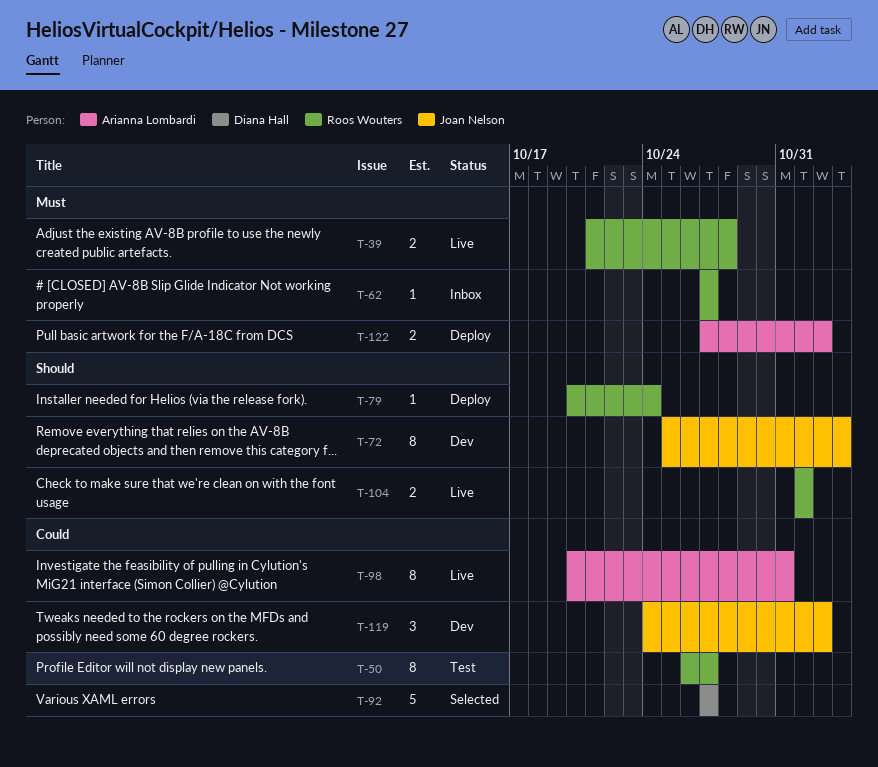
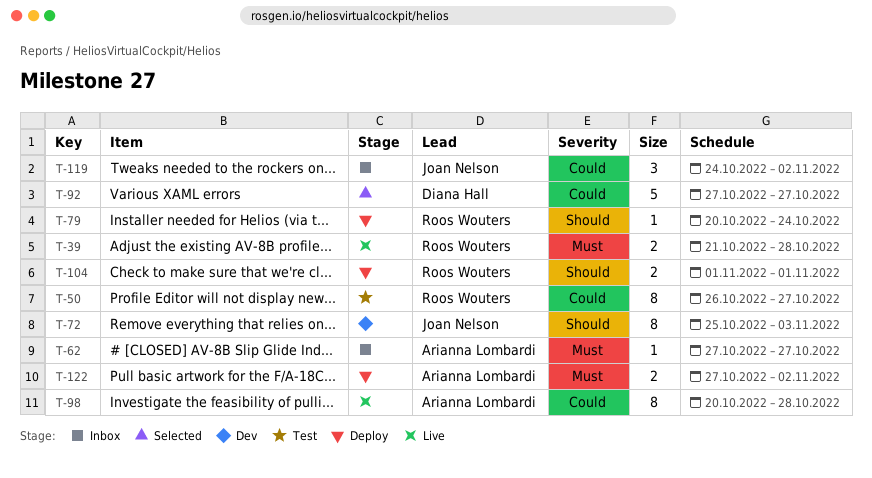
T-62, owner: Roos Wouters -> Arianna Lombardi
T-98, due: Oct 31 -> Oct 28
T-104, status: Live -> Deploy
T-119, status: Dev -> Inbox

